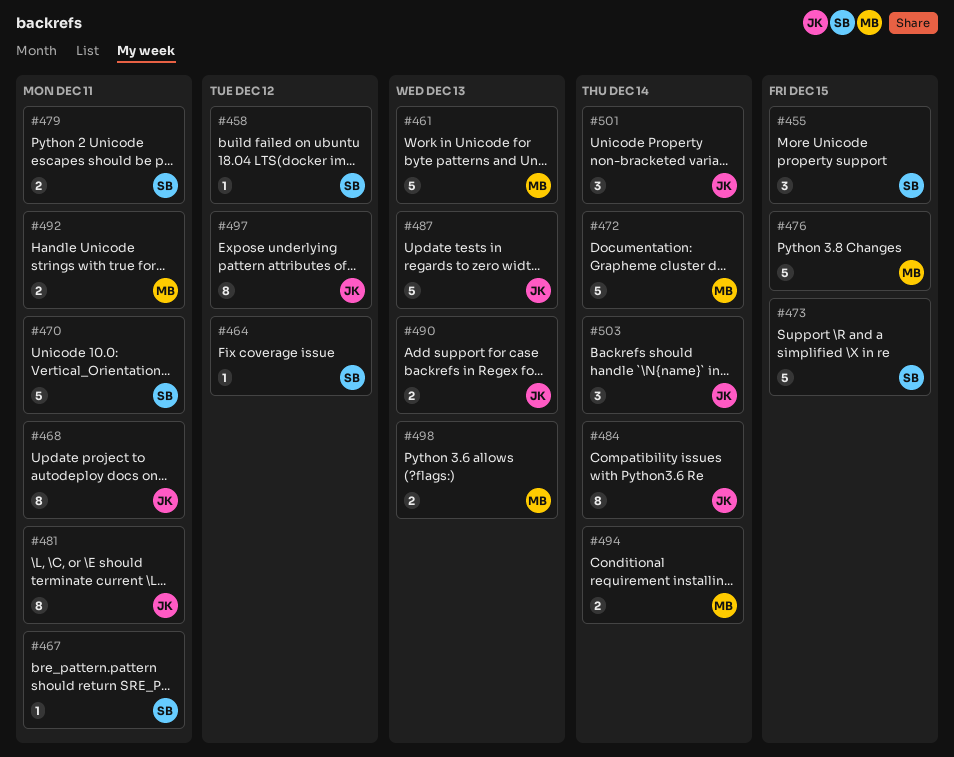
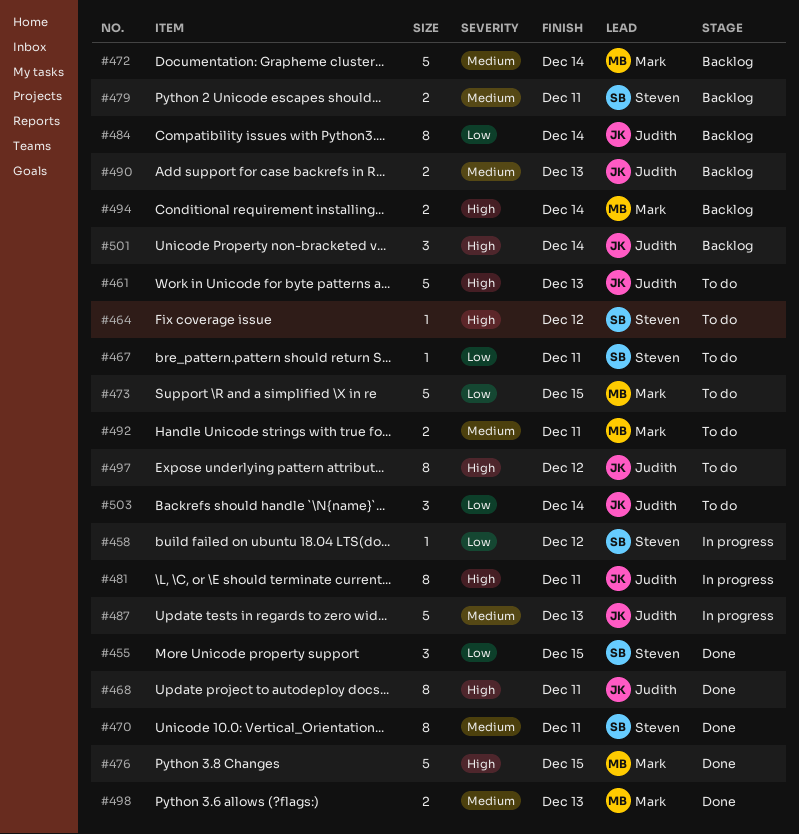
#461, owner: Mark -> Judith
#470, estimate: 5 -> 8
#473, owner: Steven -> Mark

